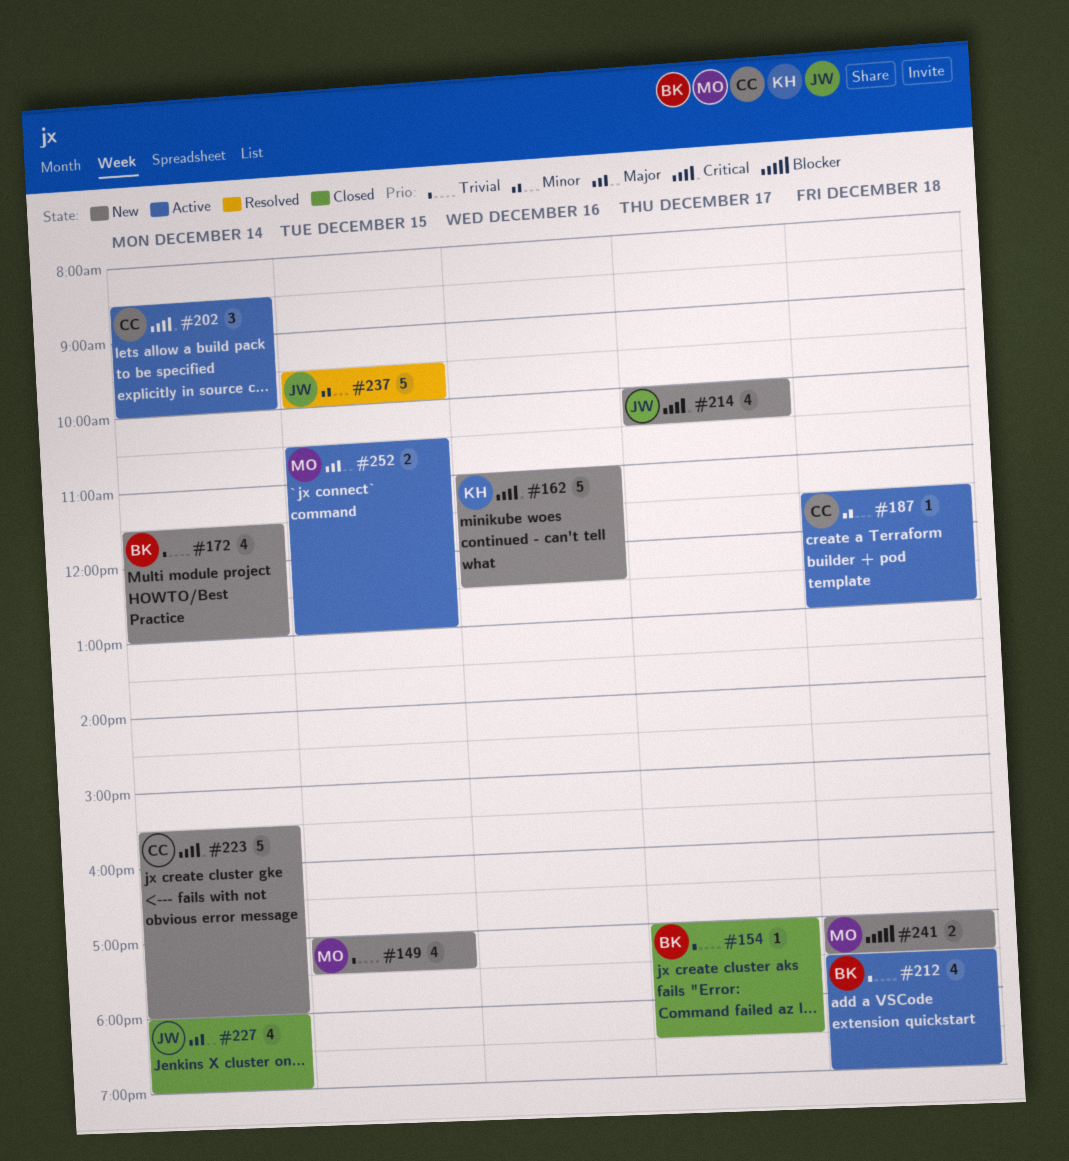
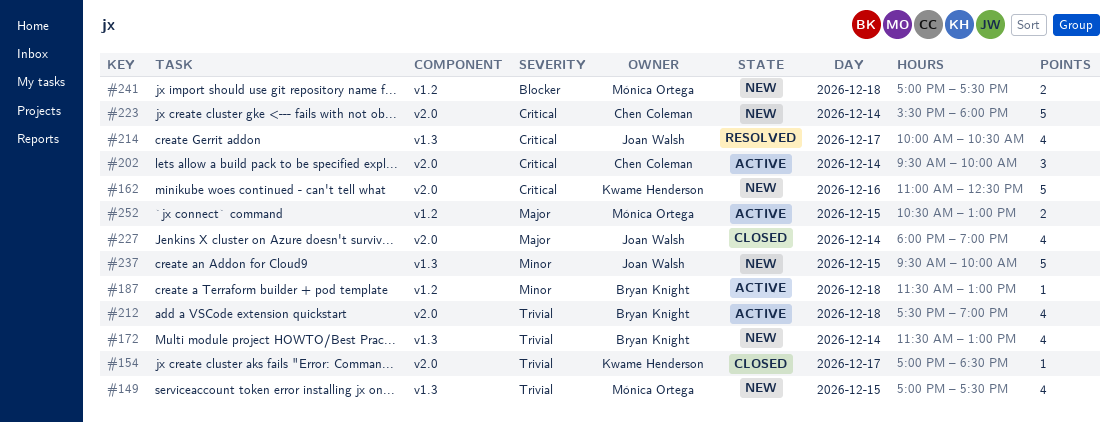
#154, owner: Bryan Knight -> Kwame Henderson
#187, owner: Chen Coleman -> Bryan Knight
#202, begins: 08:30 -> 09:30
#214, status: New -> Resolved
#237, status: Resolved -> New

